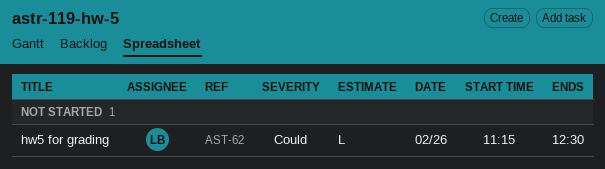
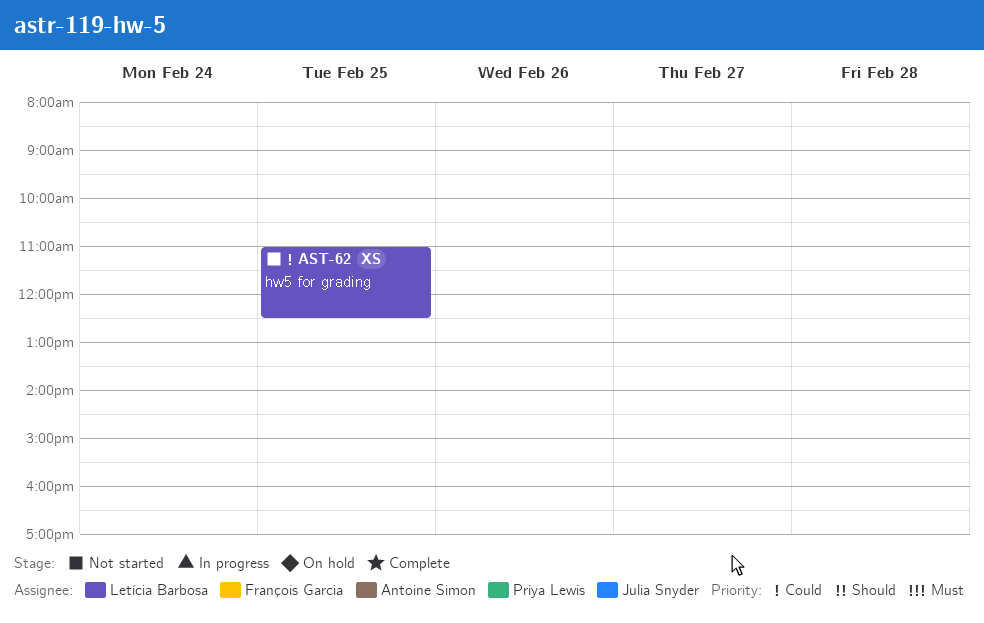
AST-62, estimate: L -> XS
AST-62, day: Feb 26 -> Feb 25
AST-62, begins: 11:15 -> 11:00

